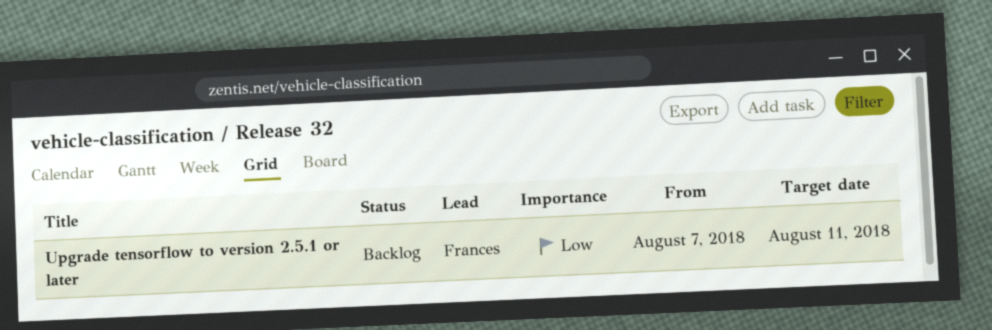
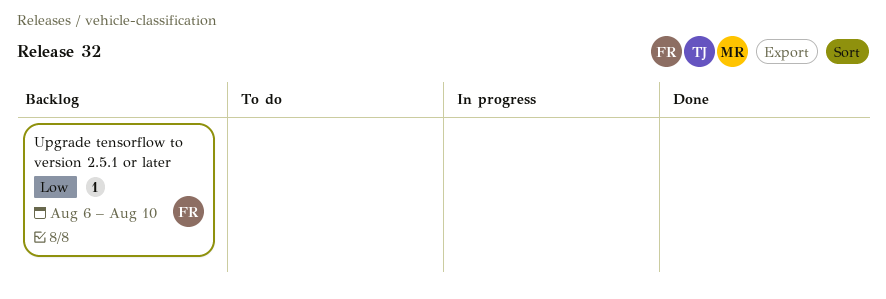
Upgrade tensorflow to version 2.5.1 or later, start: Aug 7 -> Aug 6
Upgrade tensorflow to version 2.5.1 or later, due: Aug 11 -> Aug 10

